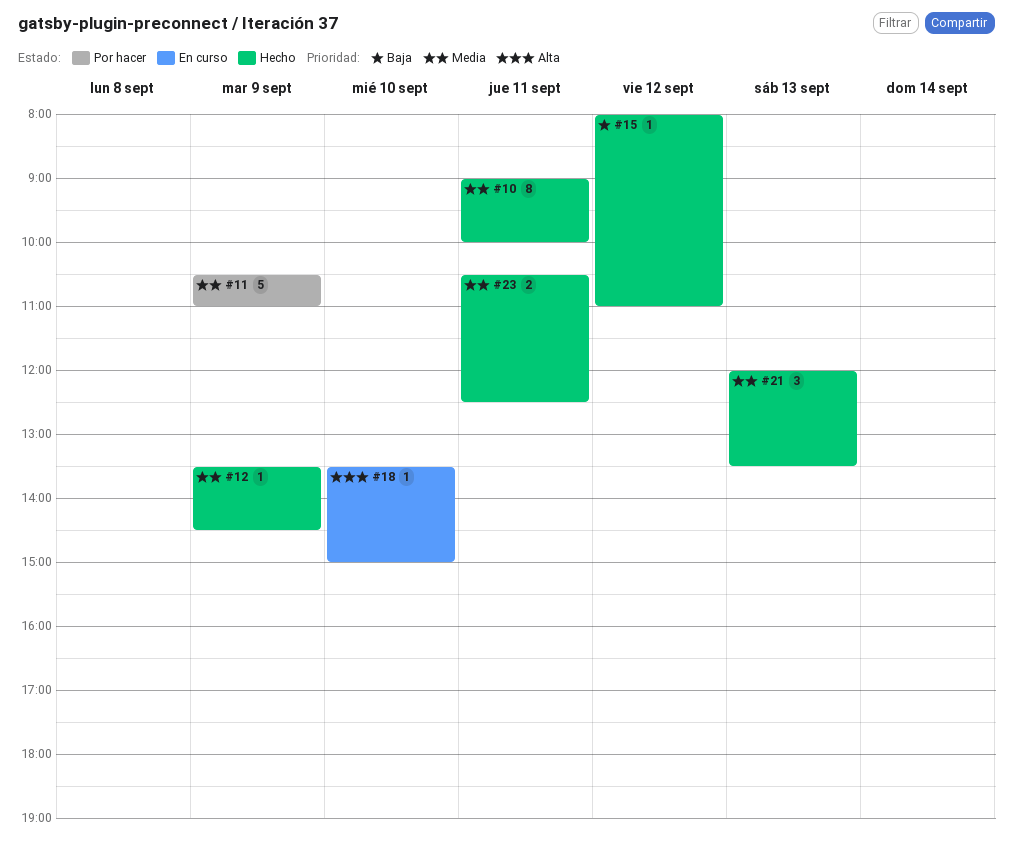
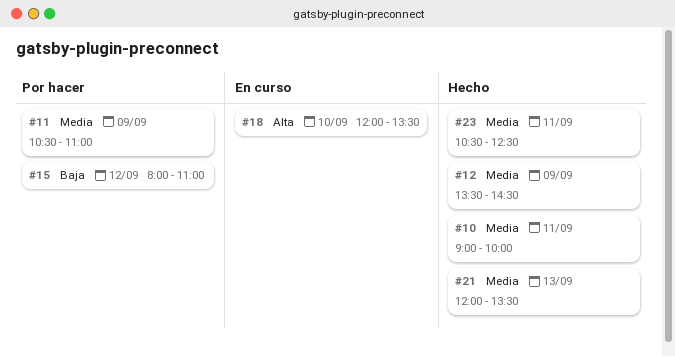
#15, status: Hecho -> Por hacer
#18, begins: 13:30 -> 12:00
#18, ends: 15:00 -> 13:30

